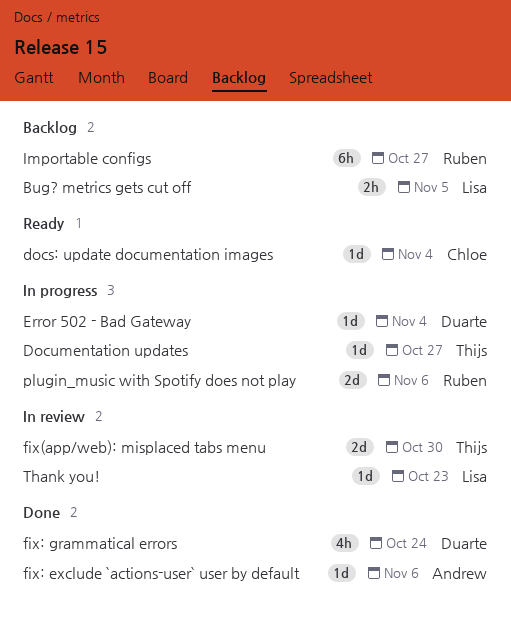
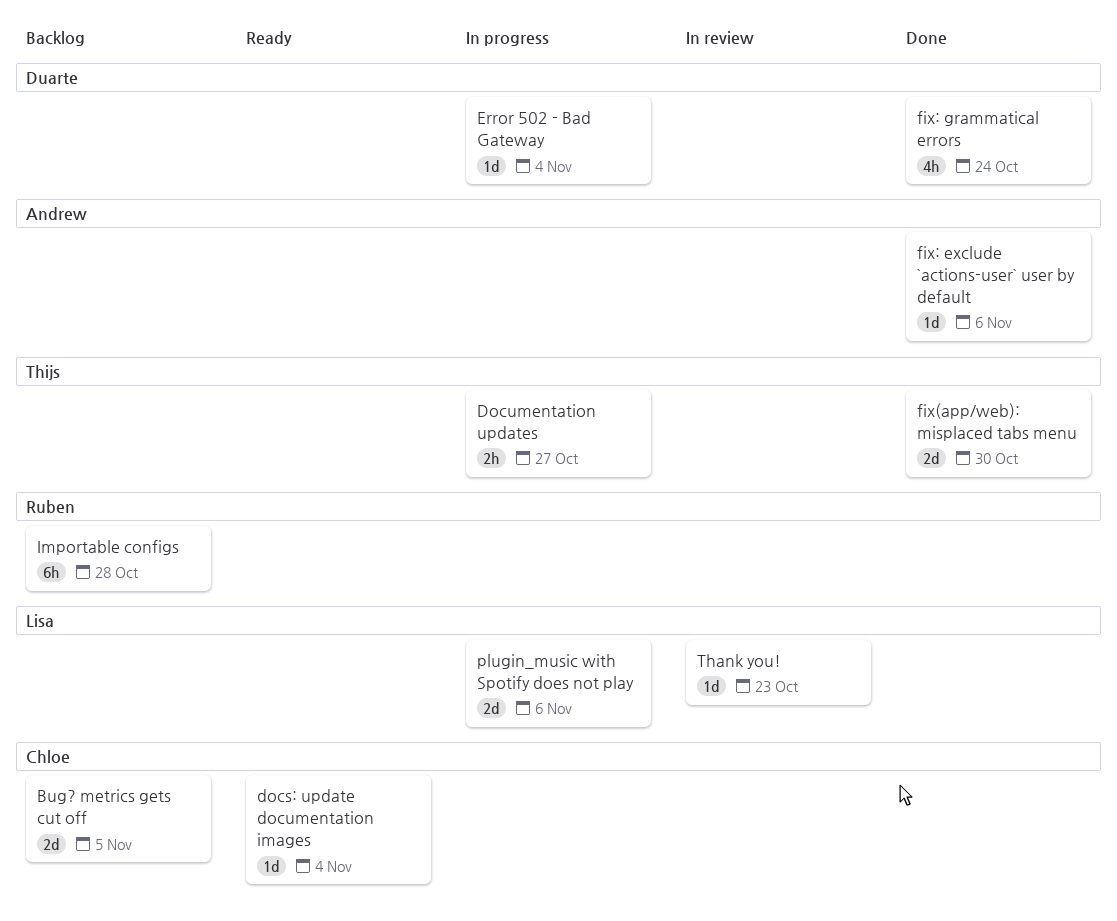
Bug? metrics gets cut off, owner: Lisa -> Chloe
Bug? metrics gets cut off, estimate: 2h -> 2d
Documentation updates, estimate: 1d -> 2h
fix(app/web): misplaced tabs menu, status: In review -> Done
Importable configs, due: Oct 27 -> Oct 28
plugin_music with Spotify does not play, owner: Ruben -> Lisa

